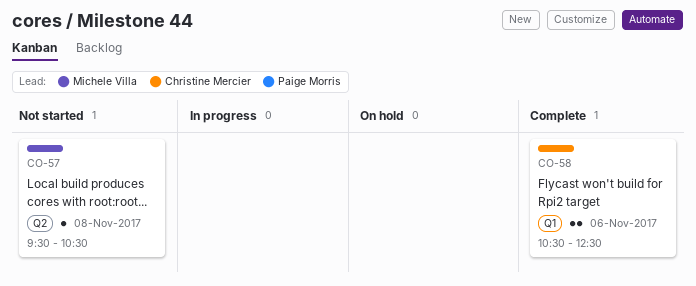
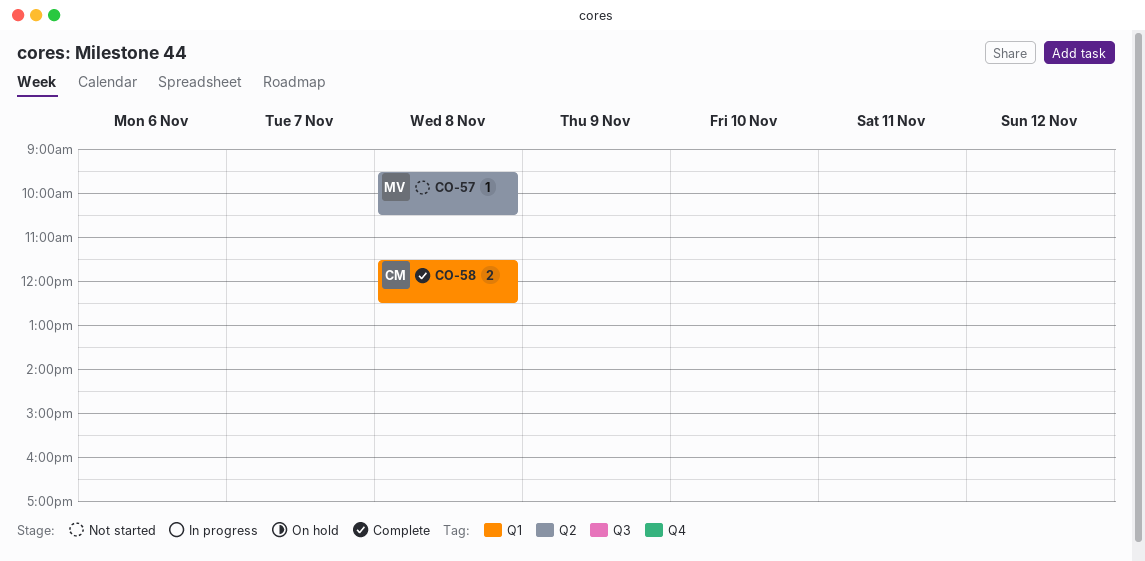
CO-58, day: Nov 6 -> Nov 8
CO-58, begins: 10:30 -> 11:30

